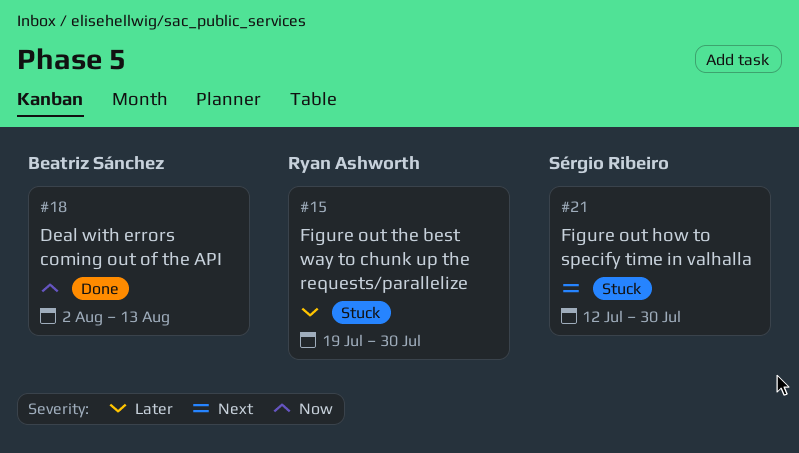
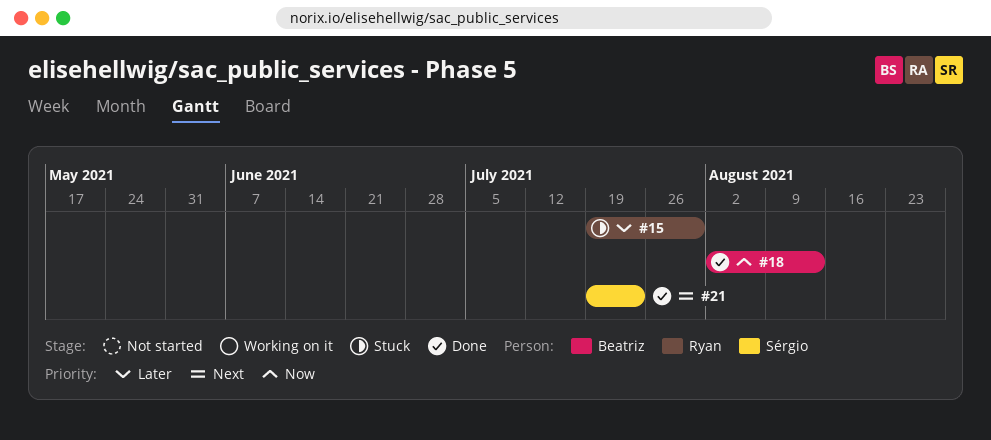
#21, status: Stuck -> Done
#21, start: Jul 12 -> Jul 19
#21, due: Jul 30 -> Jul 23

